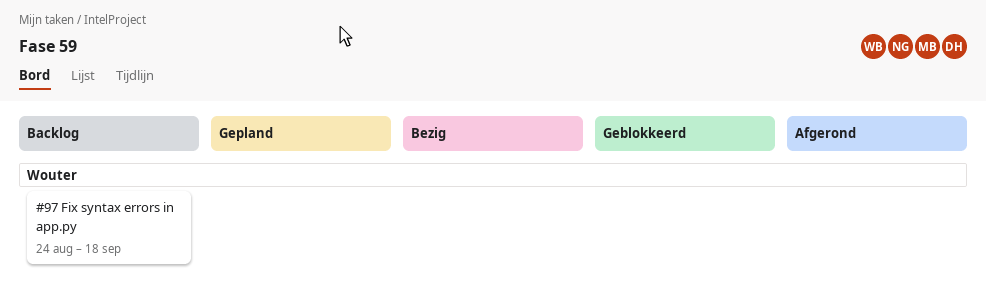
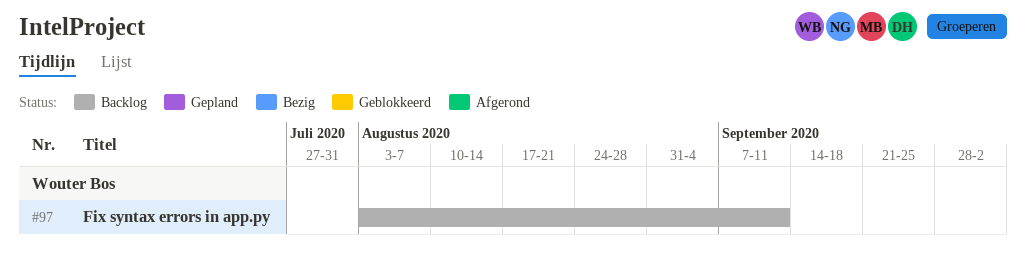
#97, start: Aug 24 -> Aug 3
#97, due: Sep 18 -> Sep 11

